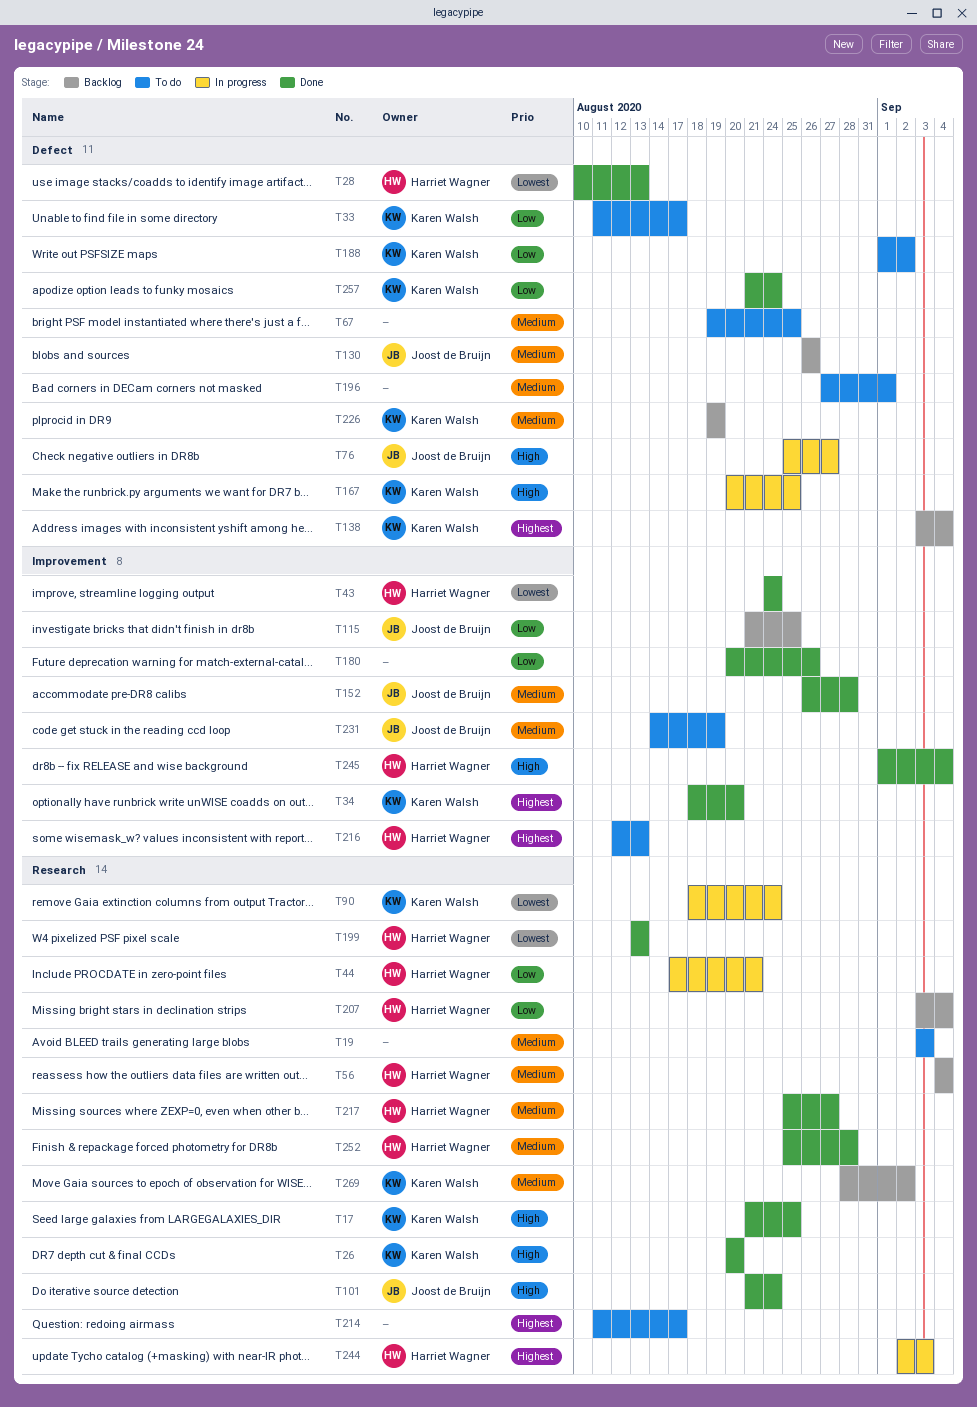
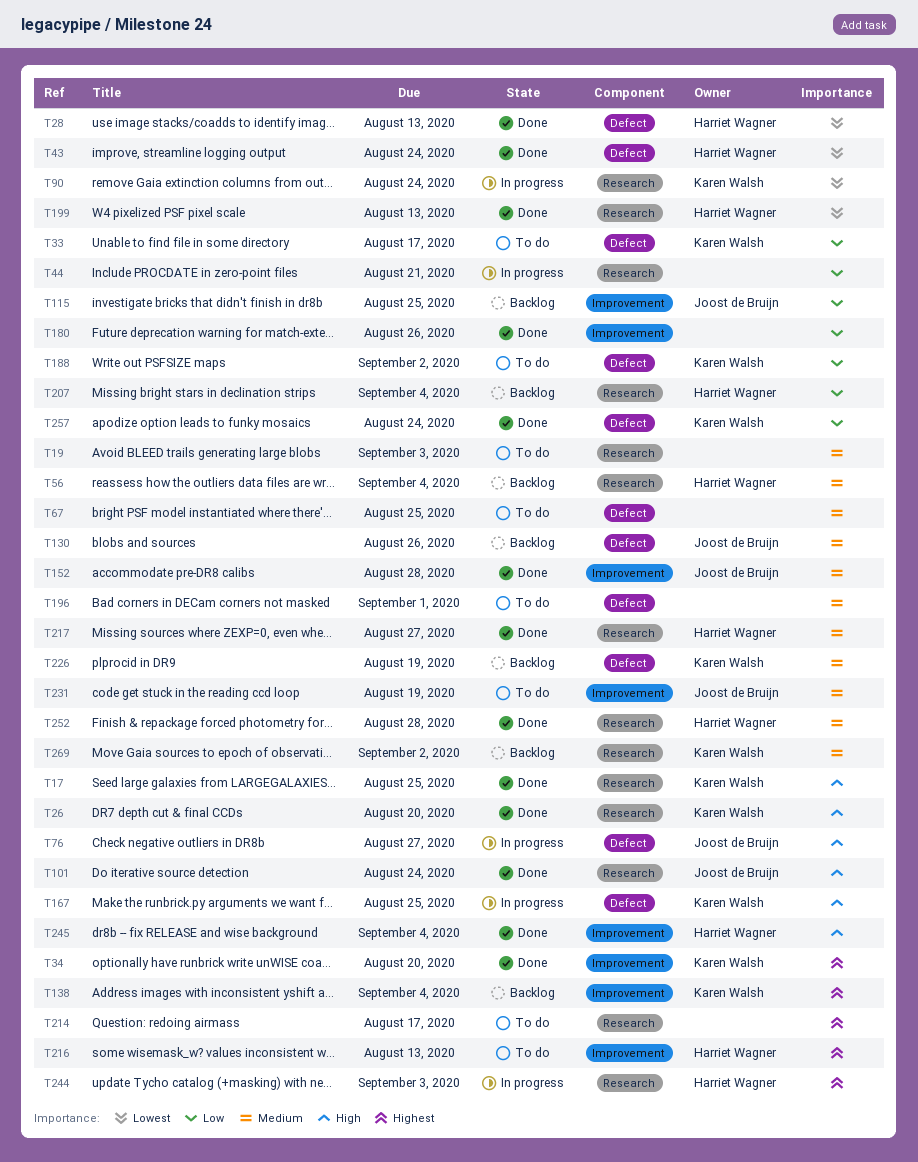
T43, label: Improvement -> Defect
T44, owner: Harriet Wagner -> none
T138, label: Defect -> Improvement

